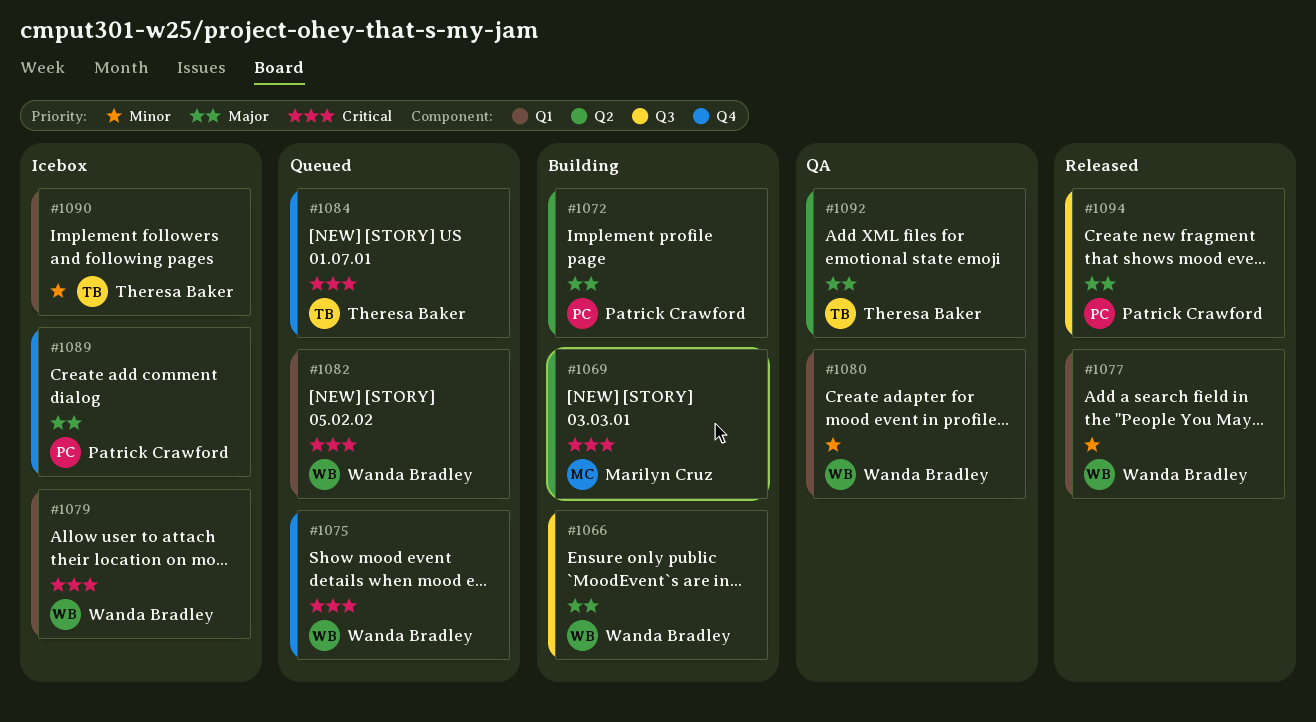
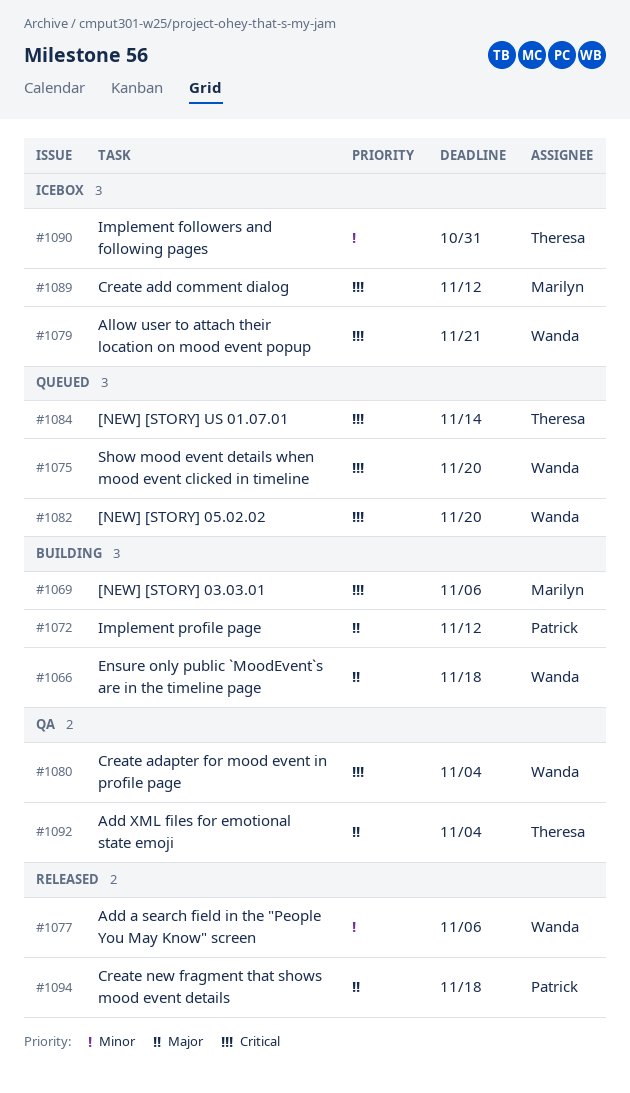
#1080, priority: Minor -> Critical
#1089, owner: Patrick Crawford -> Marilyn Cruz
#1089, priority: Major -> Critical

